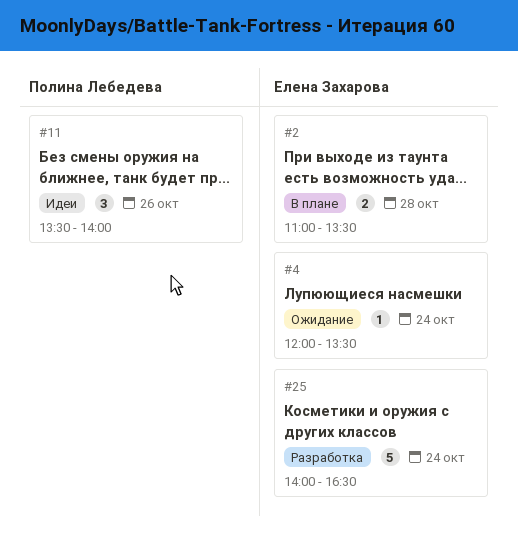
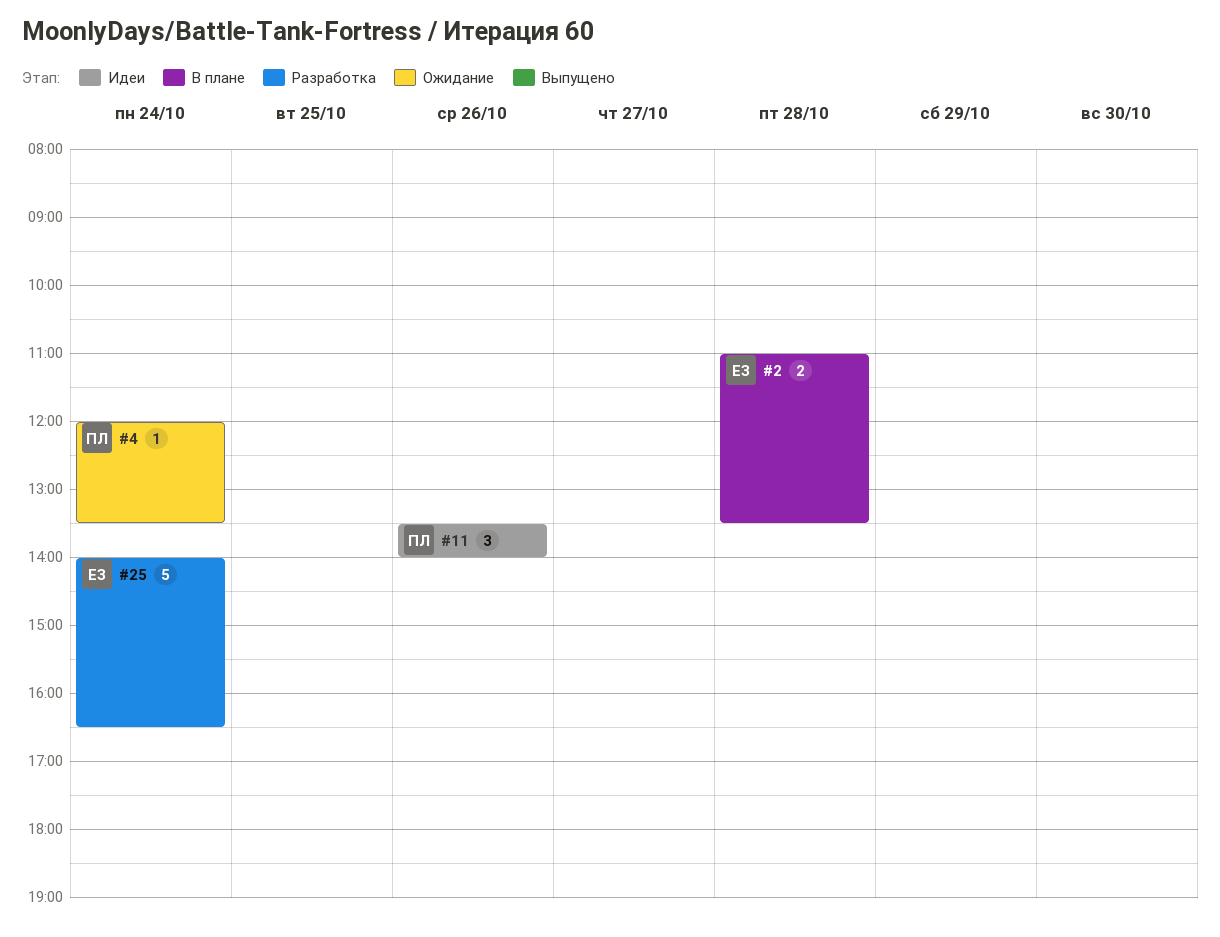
#4, owner: Елена Захарова -> Полина Лебедева

